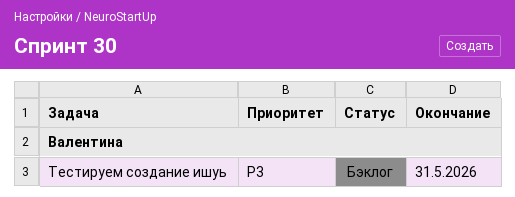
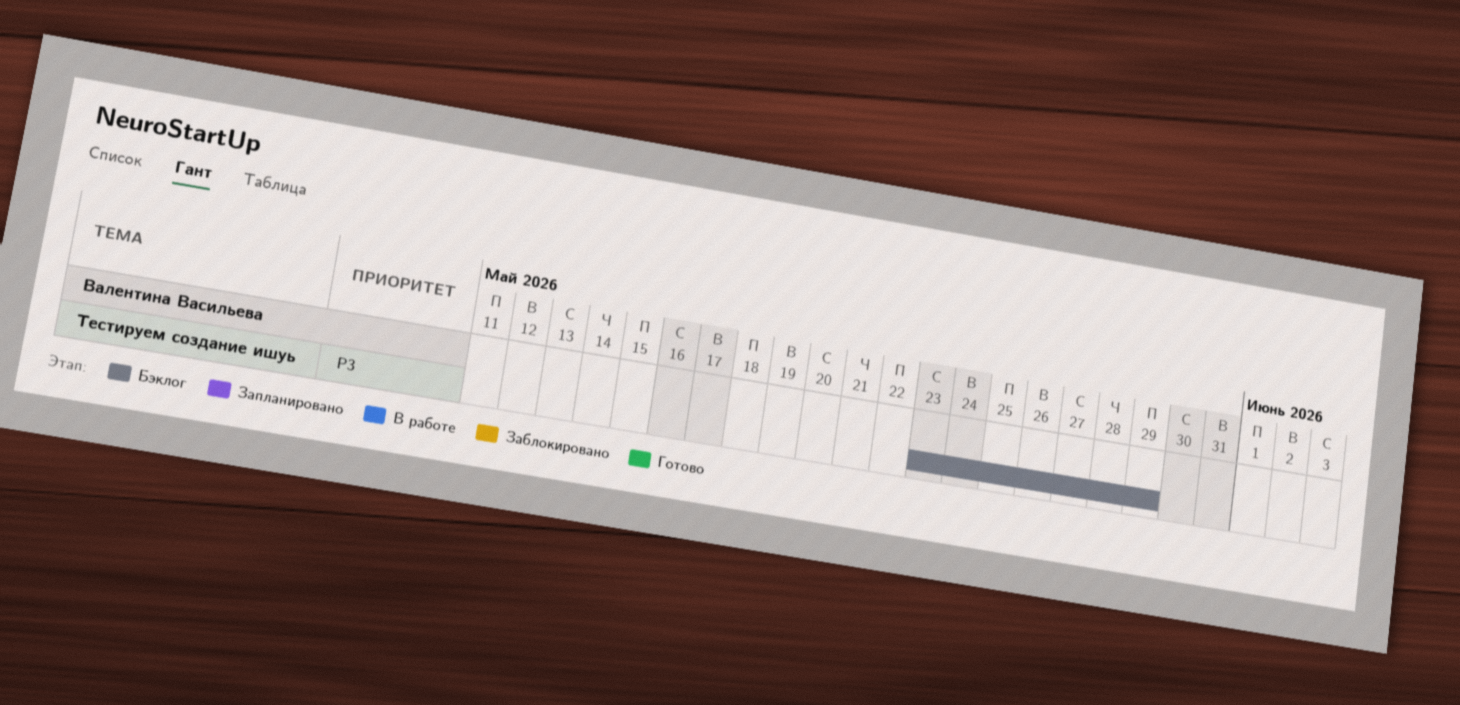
Тестируем создание ишуь, due: May 31 -> May 29

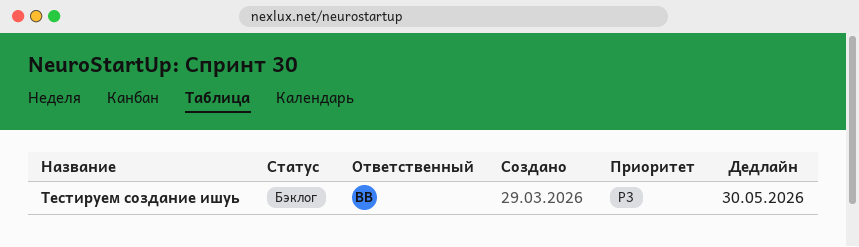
Тестируем создание ишуь, due: May 29 -> May 30

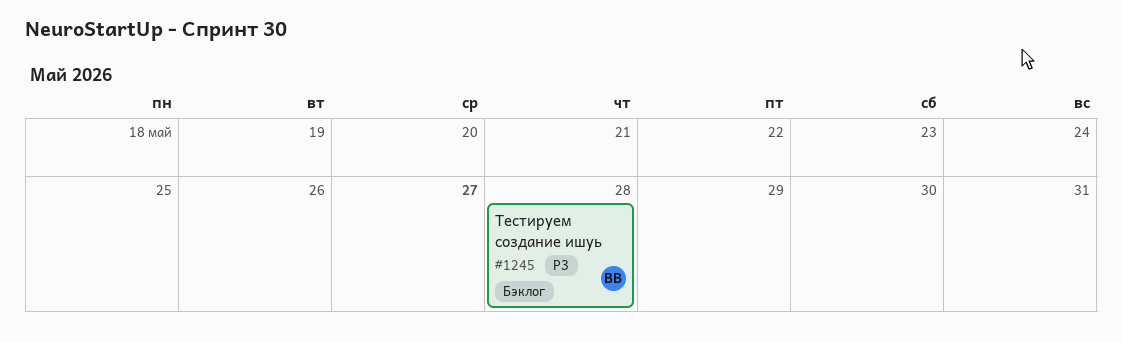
Тестируем создание ишуь, due: May 30 -> May 28

